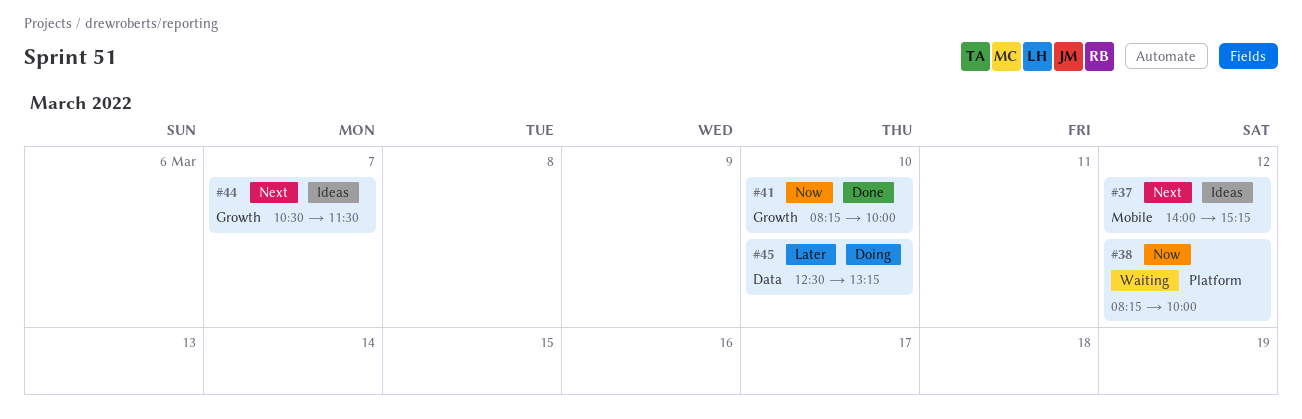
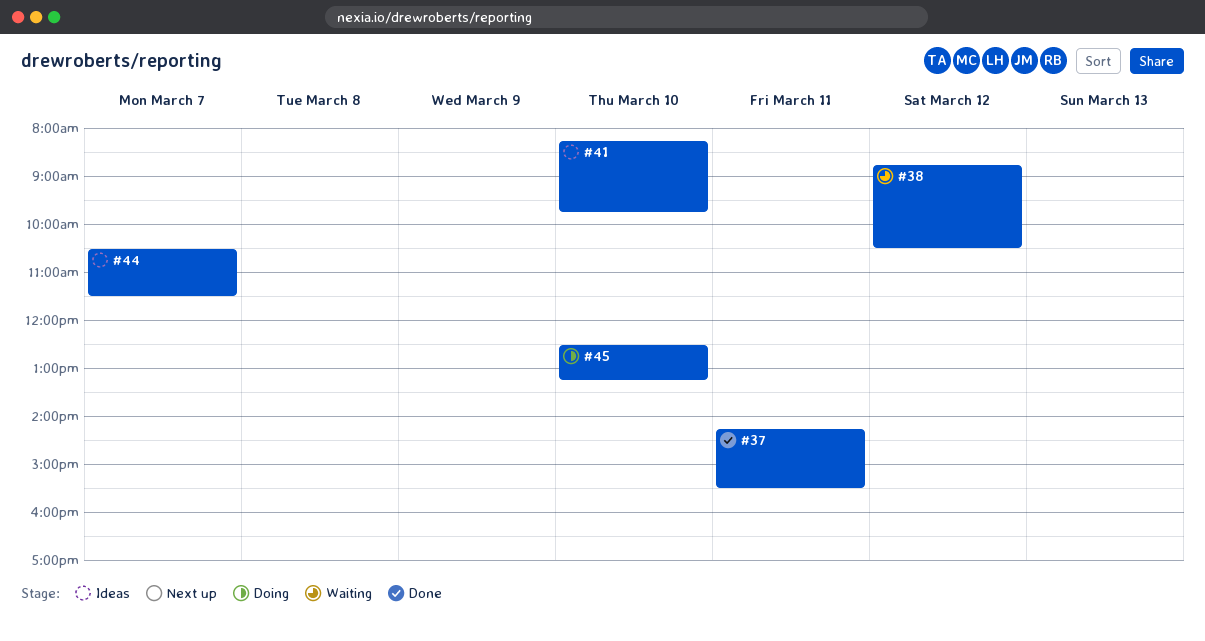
#37, status: Ideas -> Done
#37, day: Mar 12 -> Mar 11
#37, begins: 14:00 -> 14:15
#37, ends: 15:15 -> 15:30
#38, begins: 08:15 -> 08:45
#38, ends: 10:00 -> 10:30
#41, status: Done -> Ideas
#41, ends: 10:00 -> 09:45

